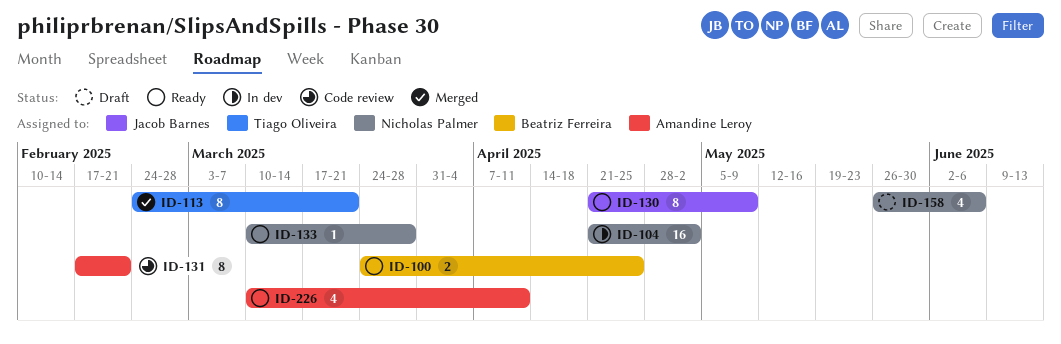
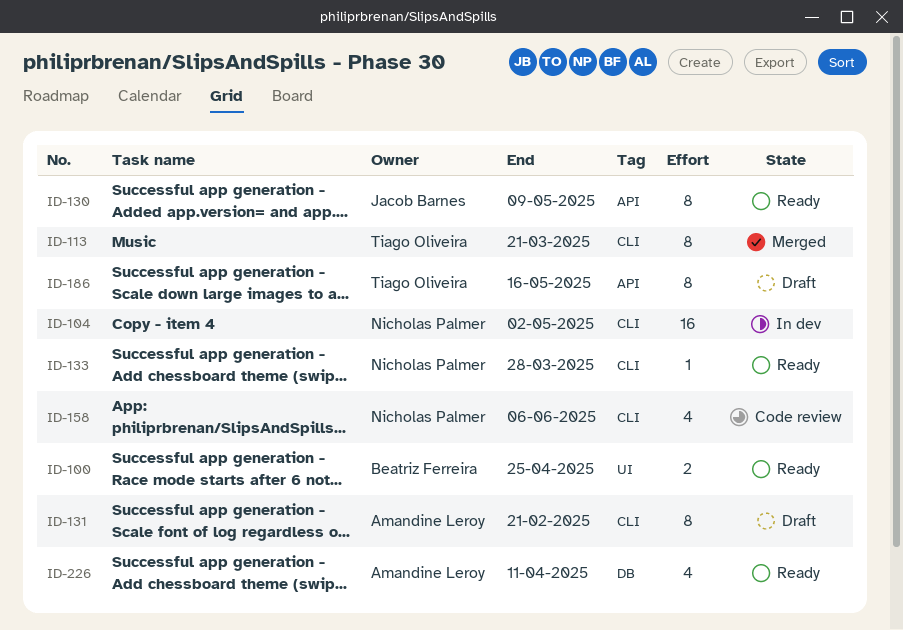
ID-131, status: Code review -> Draft
ID-158, status: Draft -> Code review
ID-186: none -> present

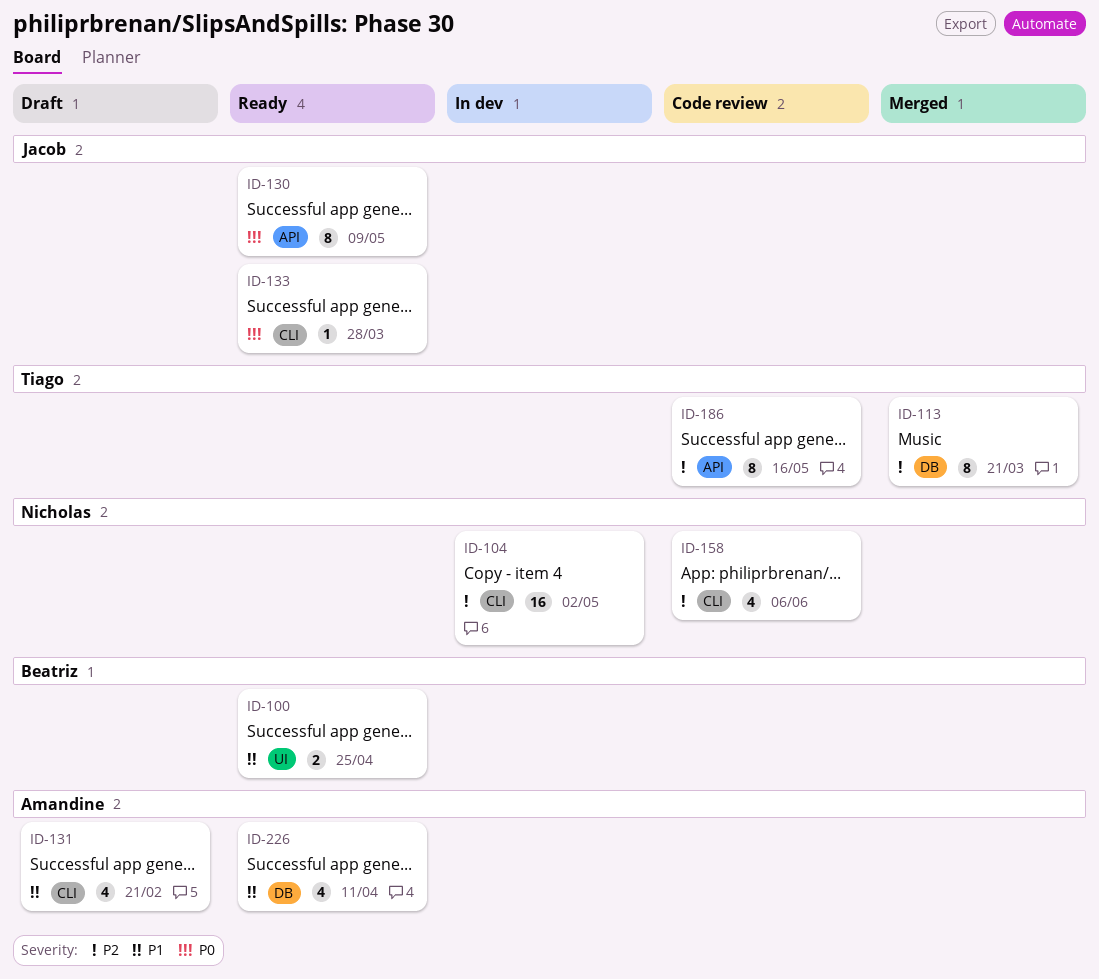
ID-113, label: CLI -> DB
ID-131, estimate: 8 -> 4
ID-133, owner: Nicholas Palmer -> Jacob Barnes
ID-186, status: Draft -> Code review

